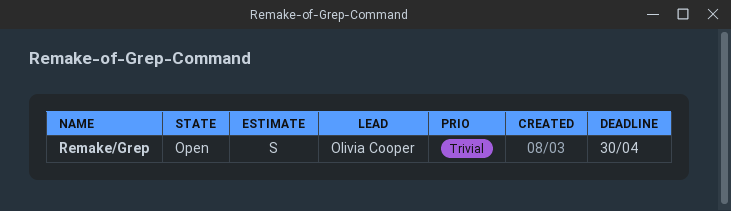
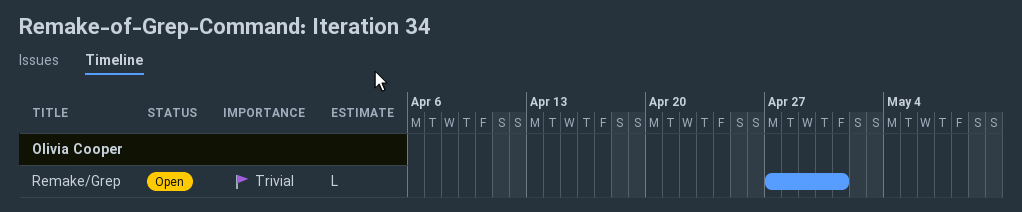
Remake/Grep, estimate: S -> L
Remake/Grep, due: Apr 30 -> May 1

